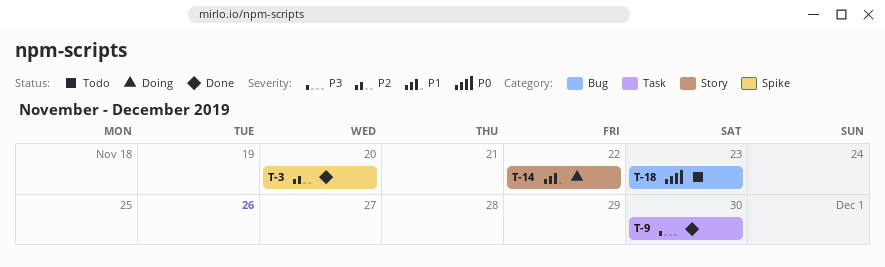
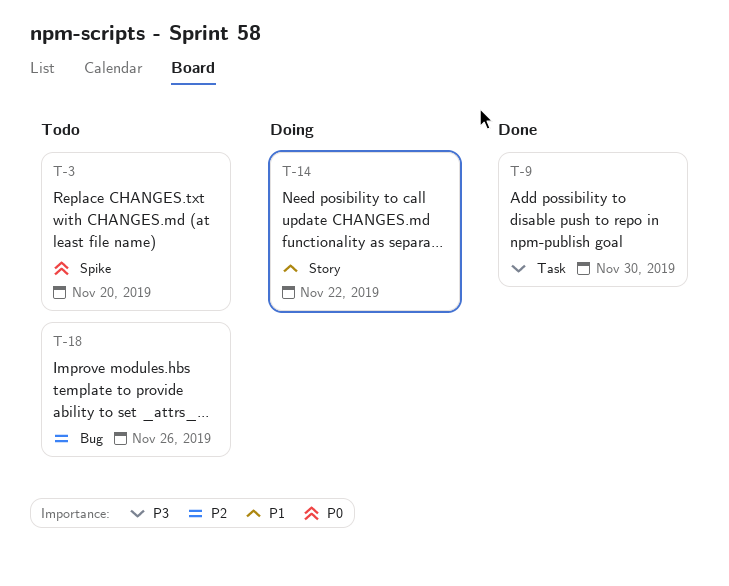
T-3, status: Done -> Todo
T-3, priority: P2 -> P0
T-18, priority: P0 -> P2
T-18, due: Nov 23 -> Nov 26

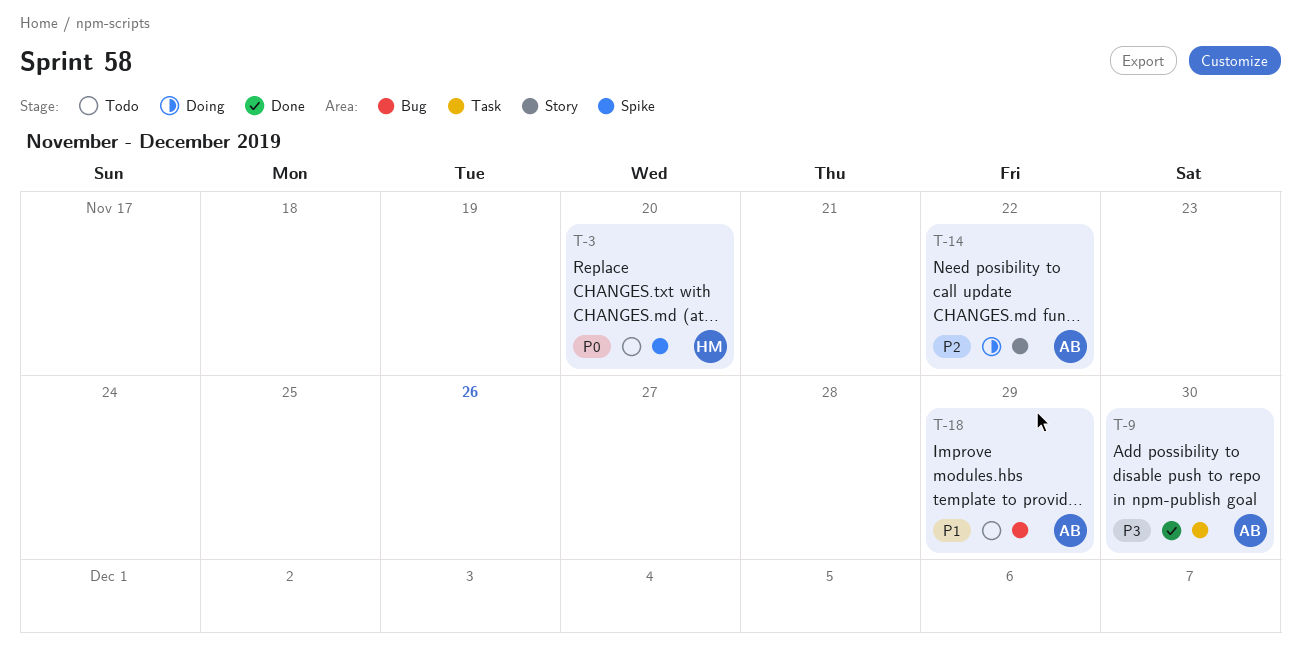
T-14, priority: P1 -> P2
T-18, priority: P2 -> P1
T-18, due: Nov 26 -> Nov 29

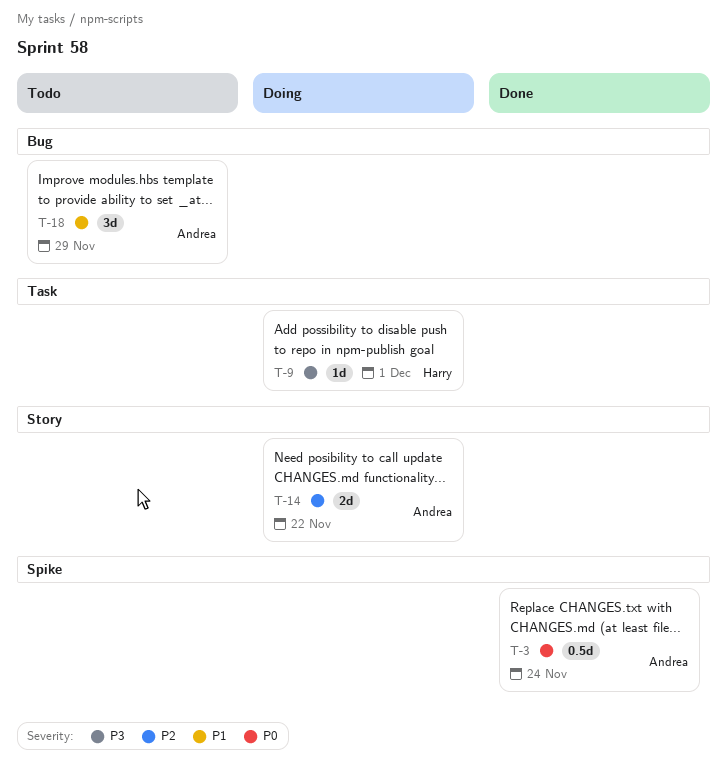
T-3, status: Todo -> Done
T-3, owner: Harry -> Andrea
T-3, due: Nov 20 -> Nov 24
T-9, status: Done -> Doing
T-9, owner: Andrea -> Harry
T-9, due: Nov 30 -> Dec 1

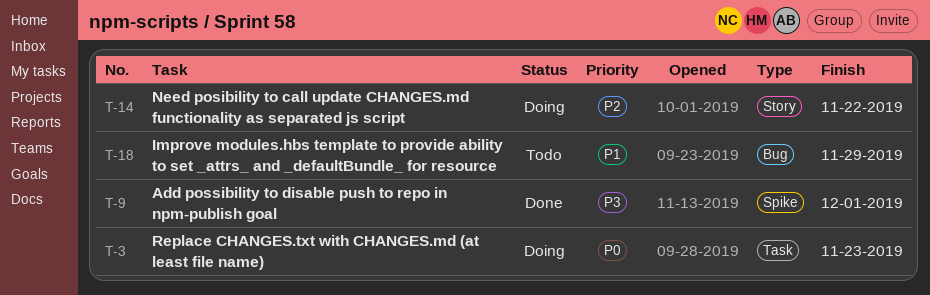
T-3, status: Done -> Doing
T-3, label: Spike -> Task
T-3, due: Nov 24 -> Nov 23
T-9, status: Doing -> Done
T-9, label: Task -> Spike

